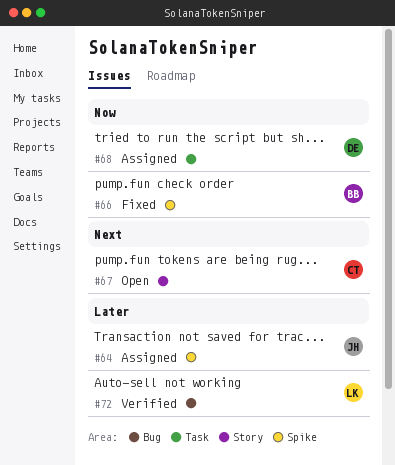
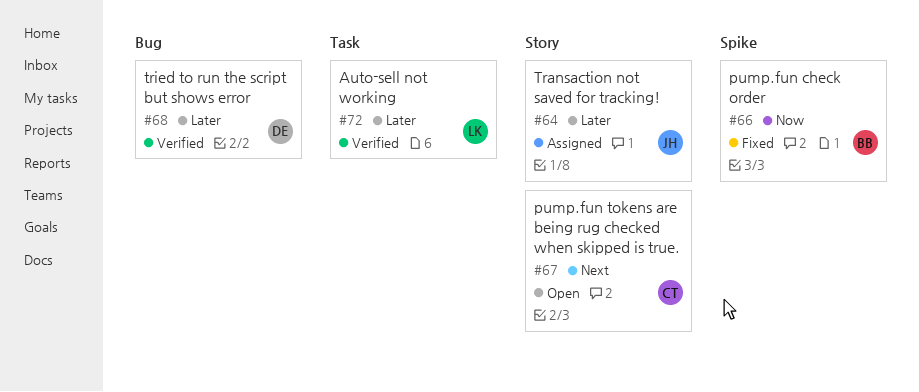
#64, label: Spike -> Story
#68, status: Assigned -> Verified
#68, priority: Now -> Later
#68, label: Task -> Bug
#72, label: Bug -> Task

